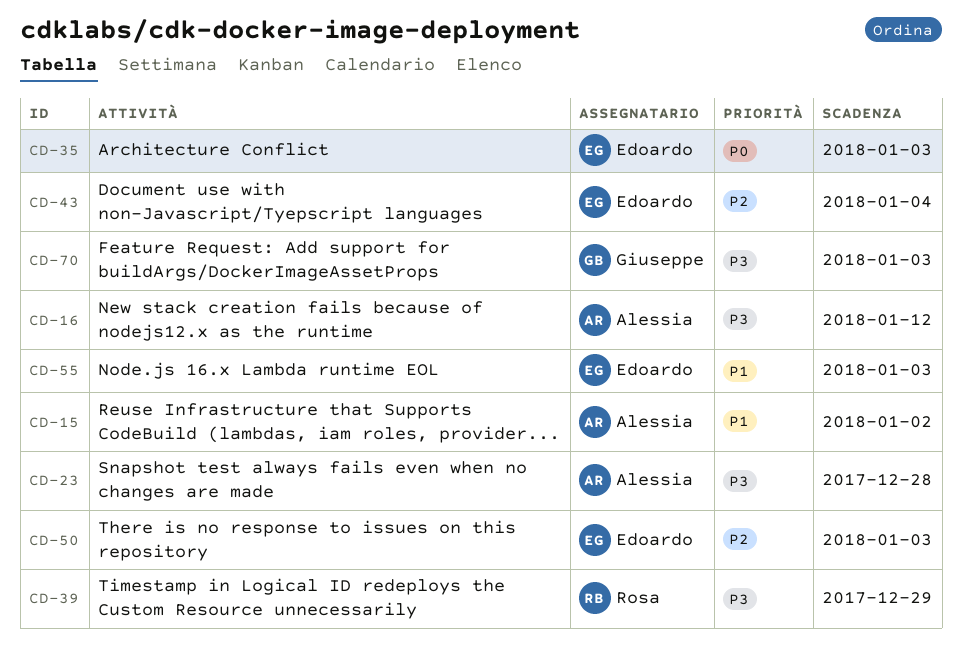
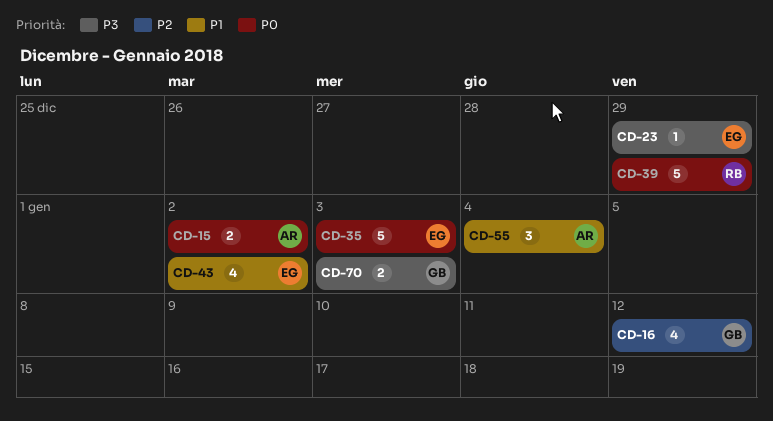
CD-15, priority: P1 -> P0
CD-16, owner: Alessia -> Giuseppe
CD-16, priority: P3 -> P2
CD-23, owner: Alessia -> Edoardo
CD-23, due: Dec 28 -> Dec 29
CD-39, priority: P3 -> P0
CD-43, priority: P2 -> P1
CD-43, due: Jan 4 -> Jan 2
CD-50: present -> none
CD-55, owner: Edoardo -> Alessia
CD-55, due: Jan 3 -> Jan 4

